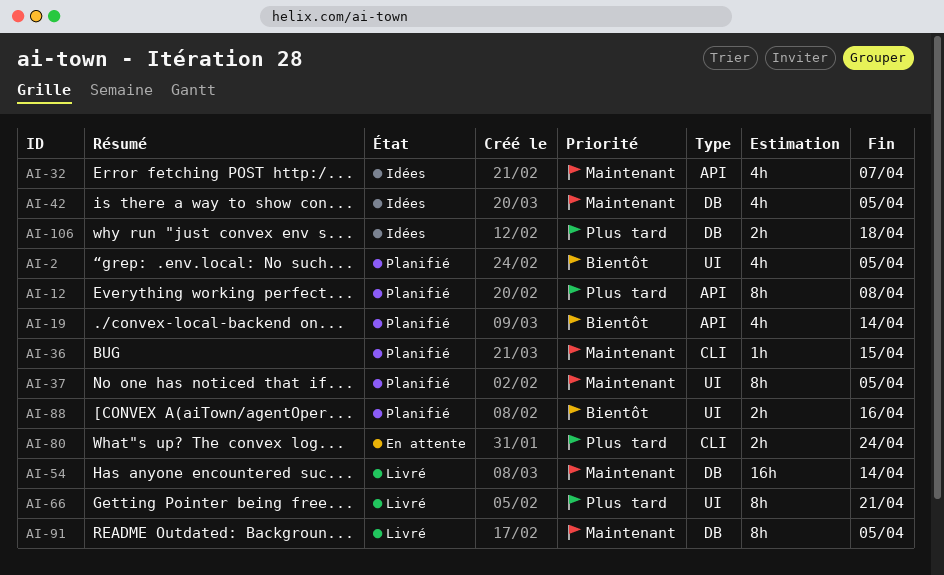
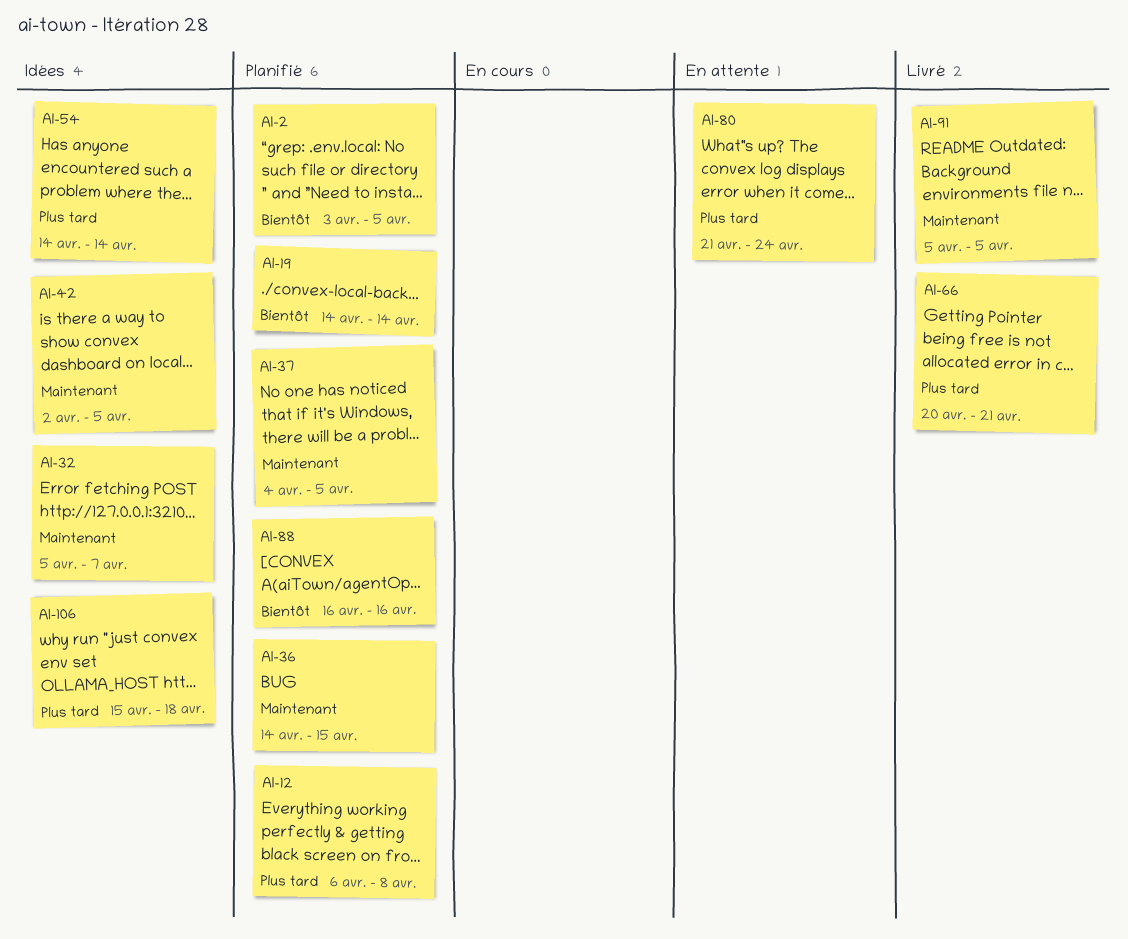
AI-54, status: Livré -> Idées
AI-54, priority: Maintenant -> Plus tard

